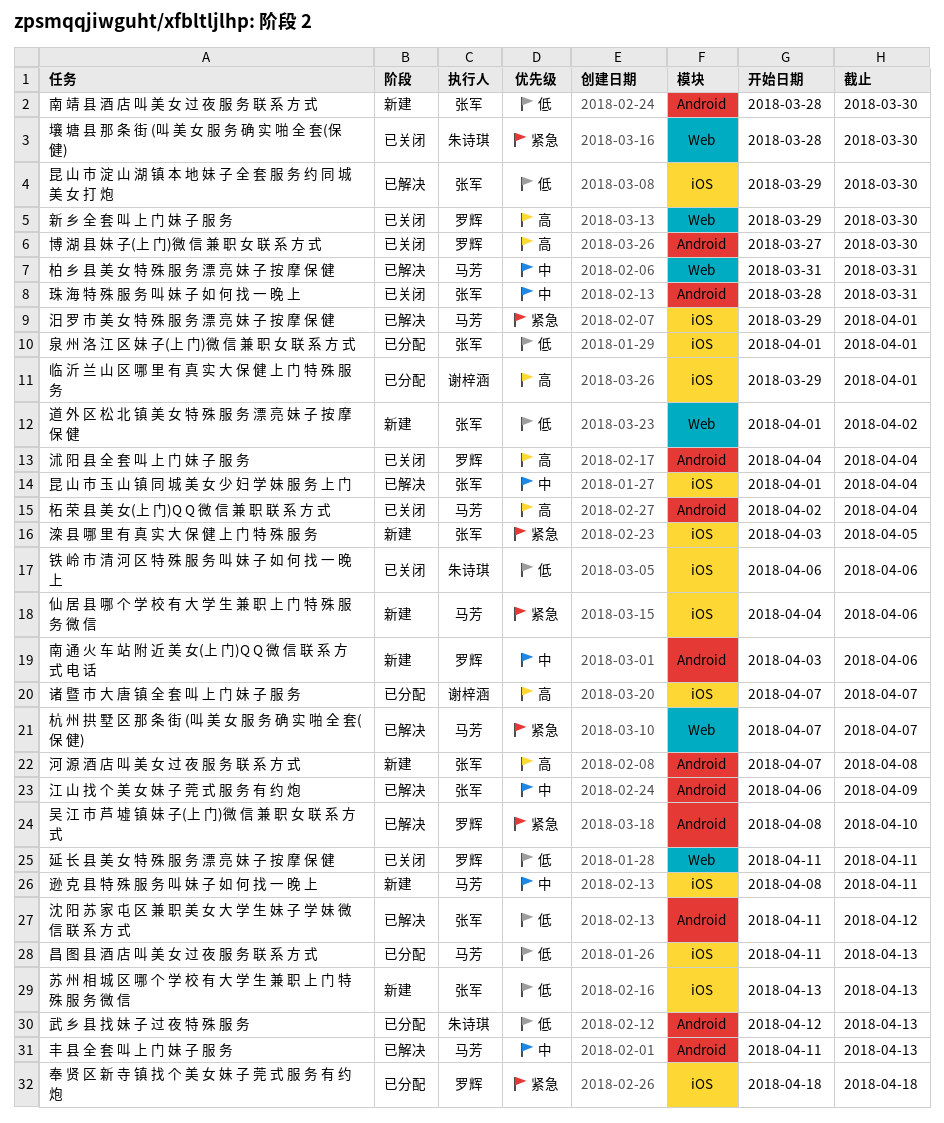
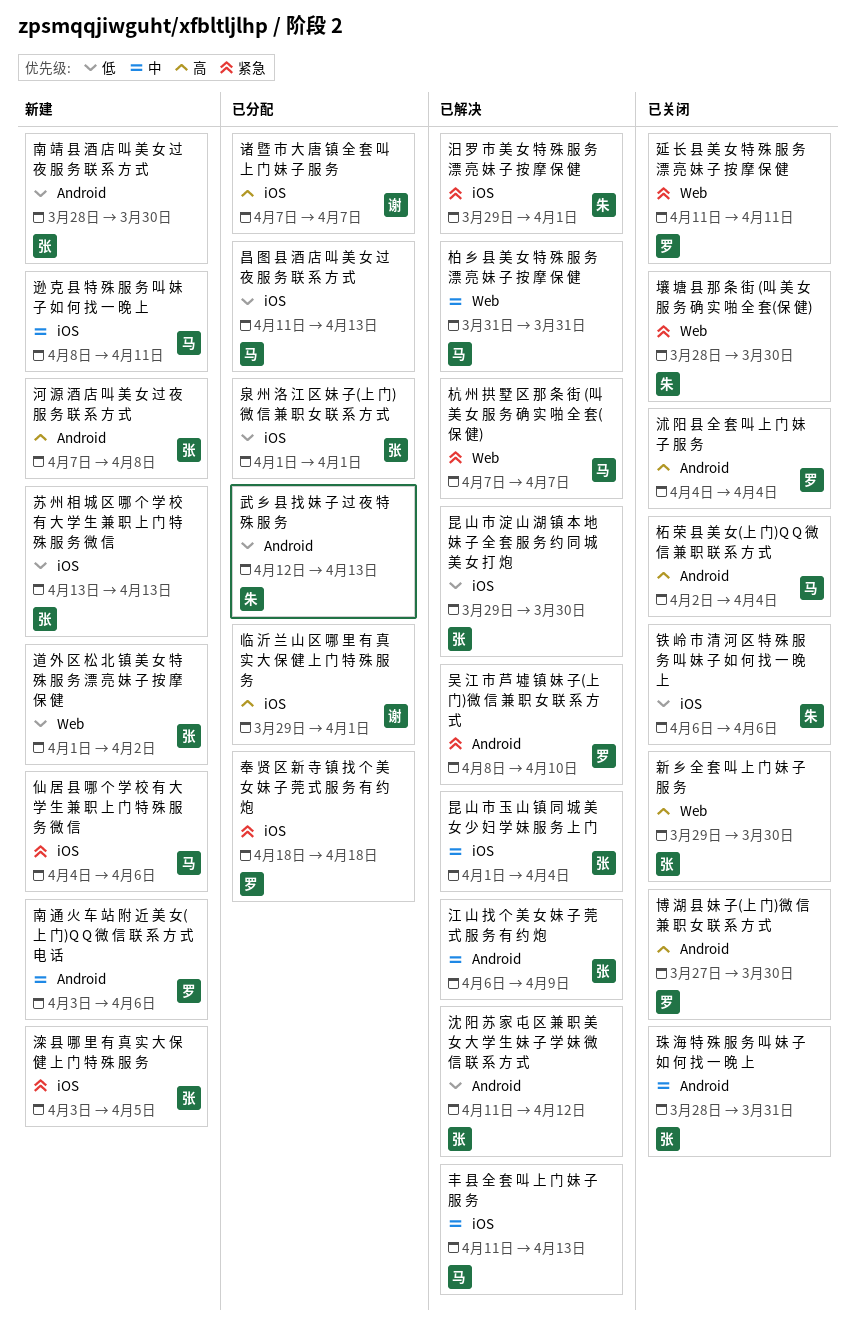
丰 县 全 套 叫 上 门 妹 子 服 务, label: Android -> iOS
延 长 县 美 女 特 殊 服 务 漂 亮 妹 子 按 摩 保 健, priority: 低 -> 紧急
新 乡 全 套 叫 上 门 妹 子 服 务, owner: 罗辉 -> 张军
汨 罗 市 美 女 特 殊 服 务 漂 亮 妹 子 按 摩 保 健, owner: 马芳 -> 朱诗琪

